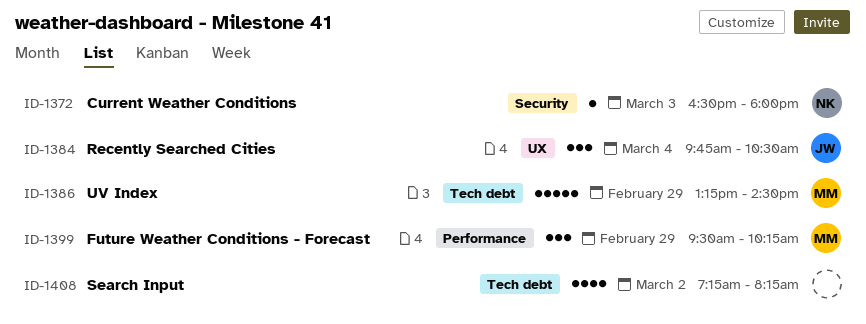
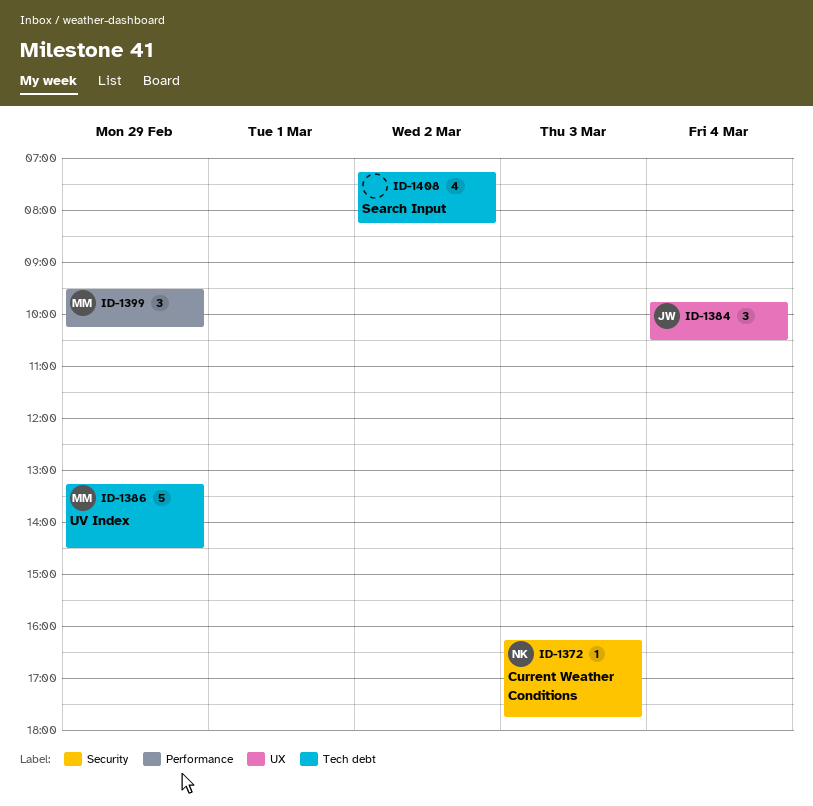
ID-1372, begins: 16:30 -> 16:15
ID-1372, ends: 18:00 -> 17:45

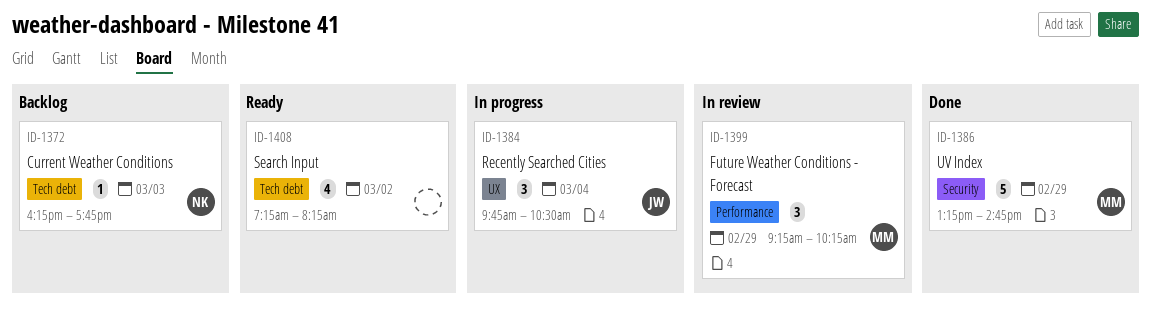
ID-1372, label: Security -> Tech debt
ID-1386, label: Tech debt -> Security
ID-1386, ends: 14:30 -> 14:45
ID-1399, begins: 09:30 -> 09:15

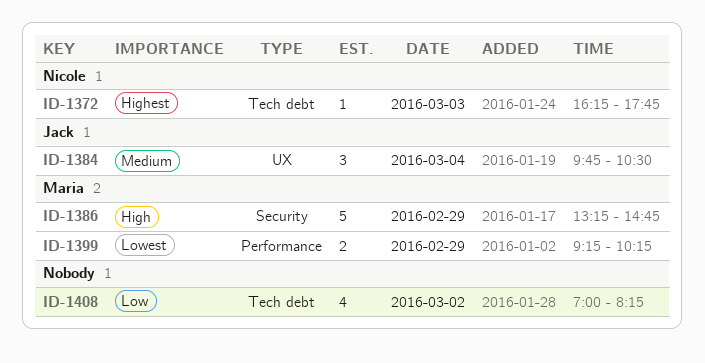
ID-1399, estimate: 3 -> 2
ID-1408, begins: 07:15 -> 07:00

